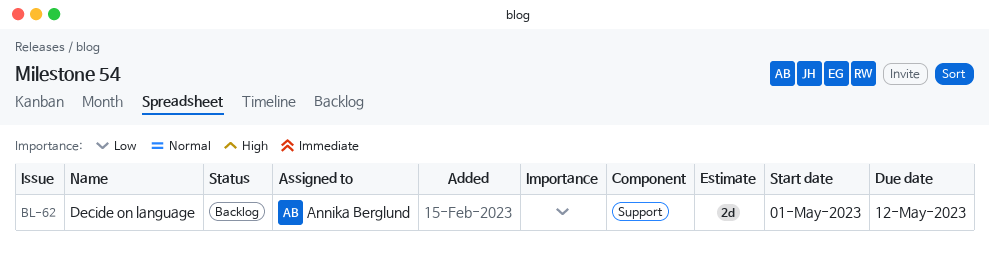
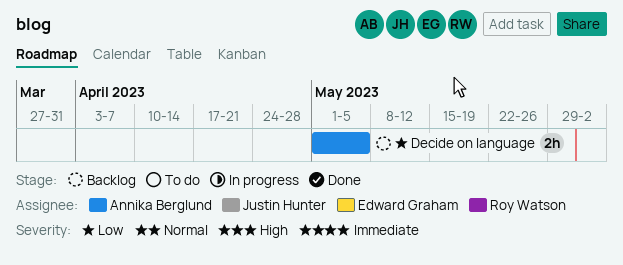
Decide on language, estimate: 2d -> 2h
Decide on language, due: May 12 -> May 5

